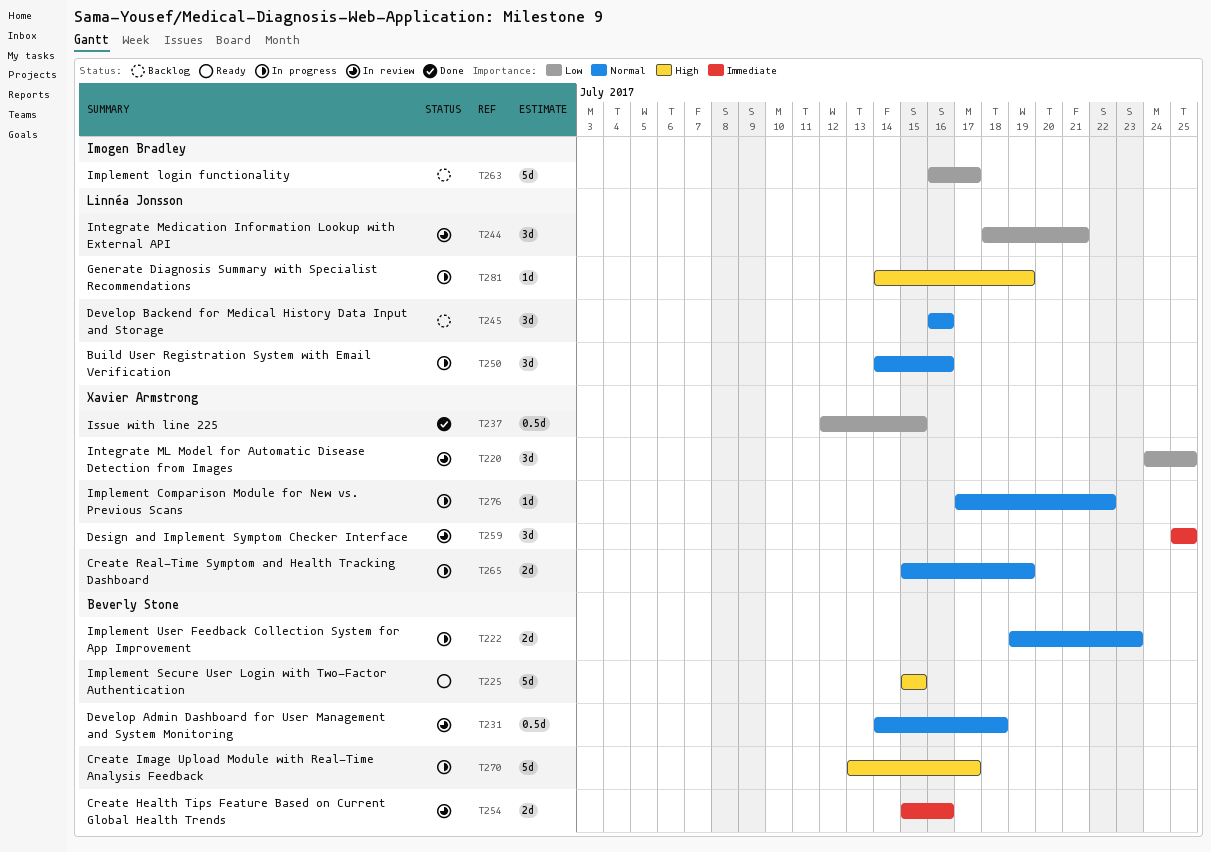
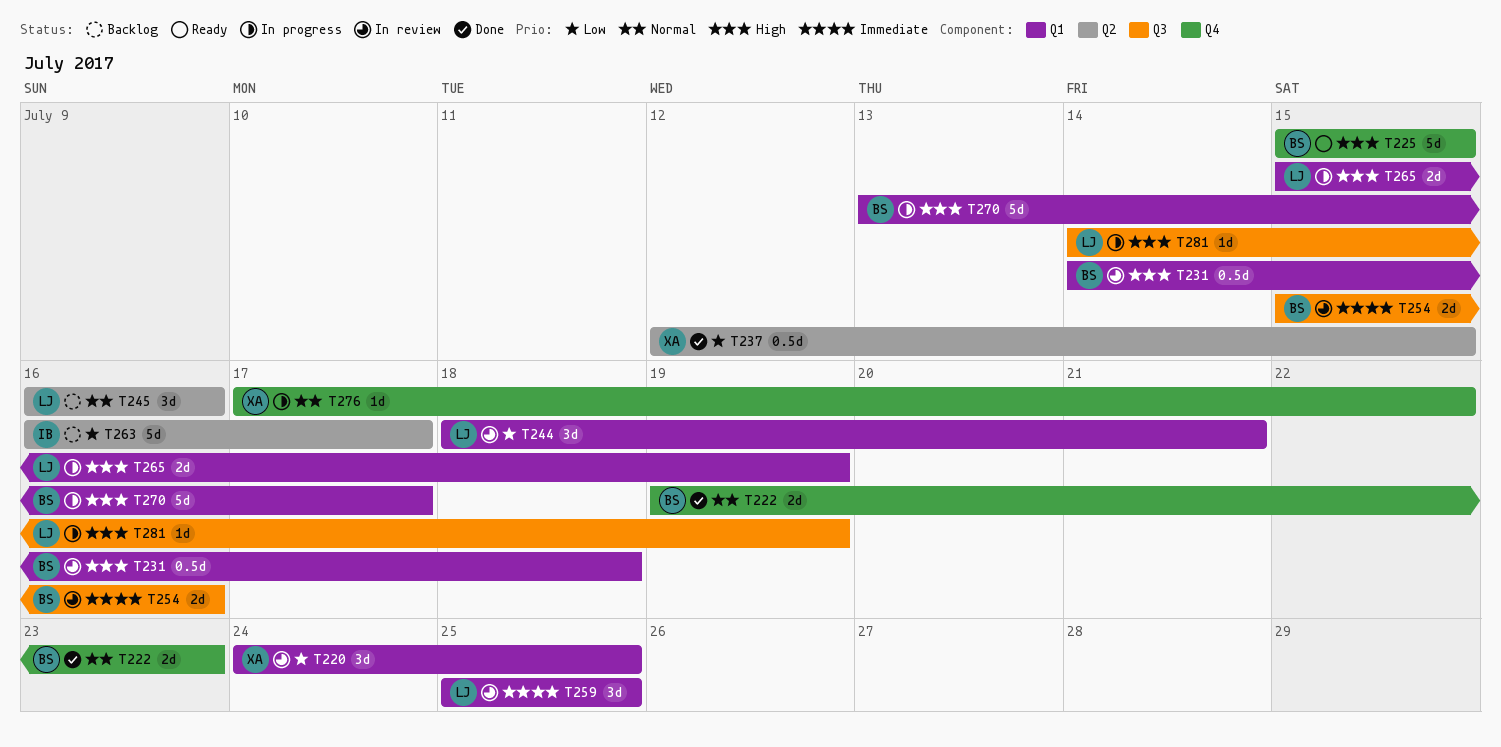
T222, status: In progress -> Done
T231, priority: Normal -> High
T250: present -> none
T259, owner: Xavier Armstrong -> Linnéa Jonsson
T265, owner: Xavier Armstrong -> Linnéa Jonsson
T265, priority: Normal -> High

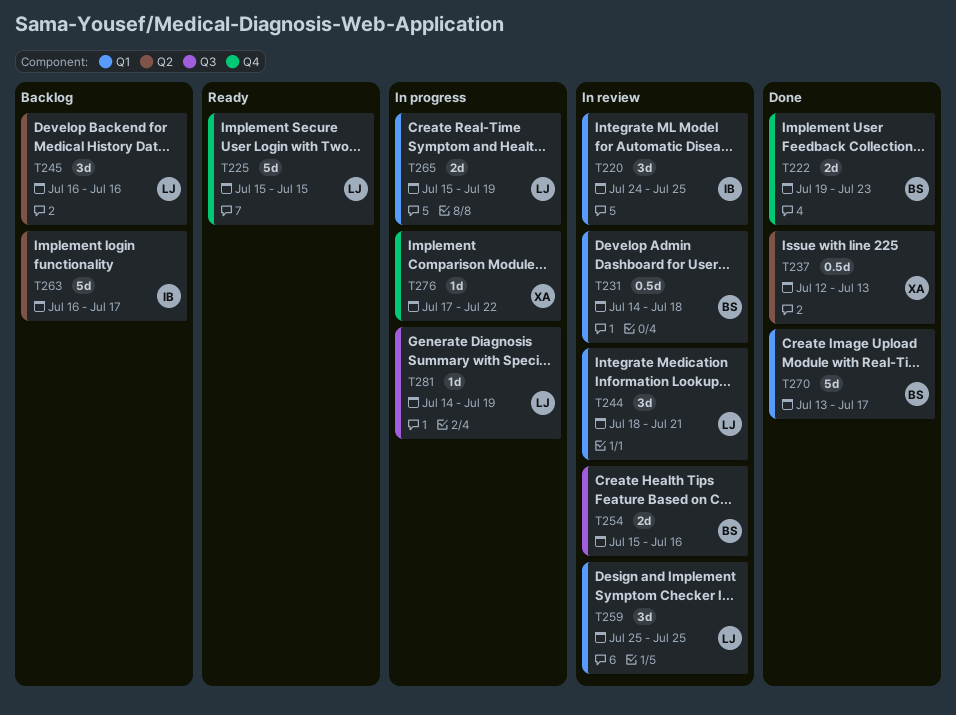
T220, owner: XA -> IB
T225, owner: BS -> LJ
T237, due: Jul 15 -> Jul 13
T270, status: In progress -> Done

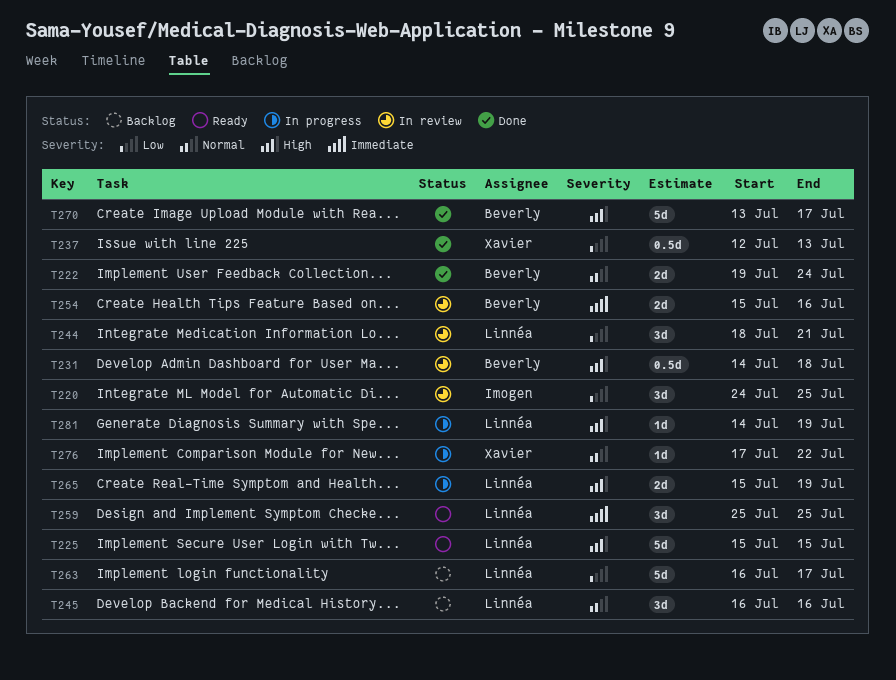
T222, due: Jul 23 -> Jul 24
T259, status: In review -> Ready
T263, owner: Imogen -> Linnéa

